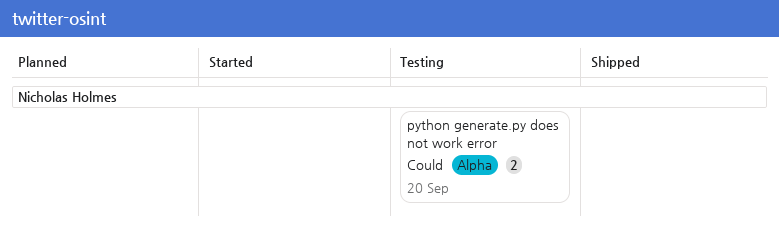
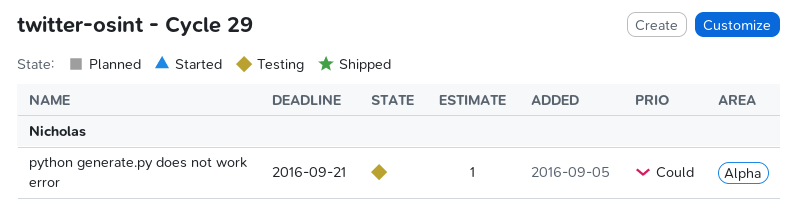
python generate.py does not work error, estimate: 2 -> 1
python generate.py does not work error, due: Sep 20 -> Sep 21

